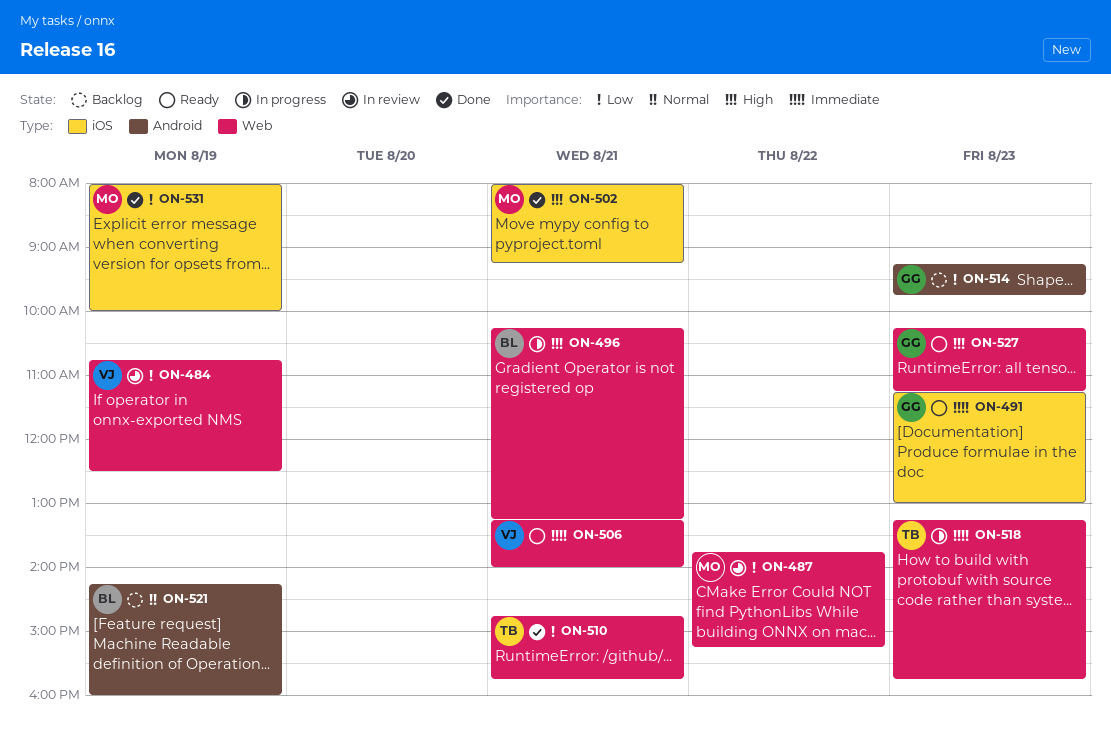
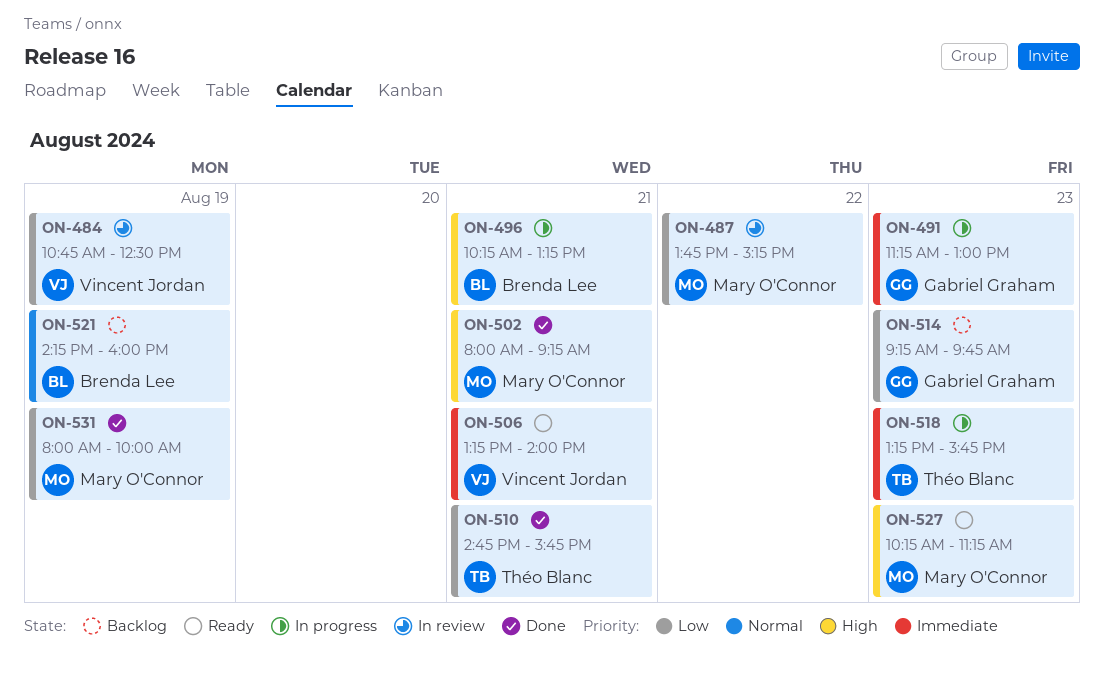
ON-491, status: Ready -> In progress
ON-527, owner: Gabriel Graham -> Mary O'Connor

